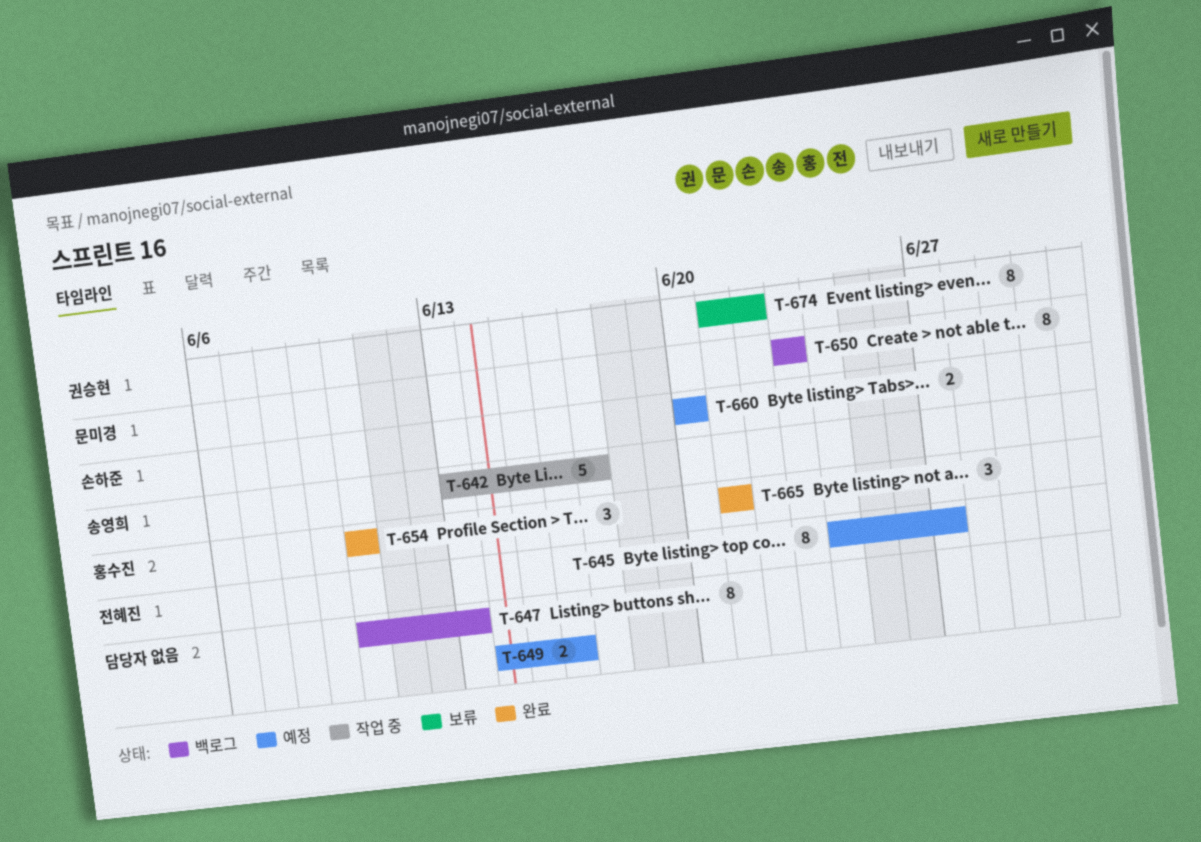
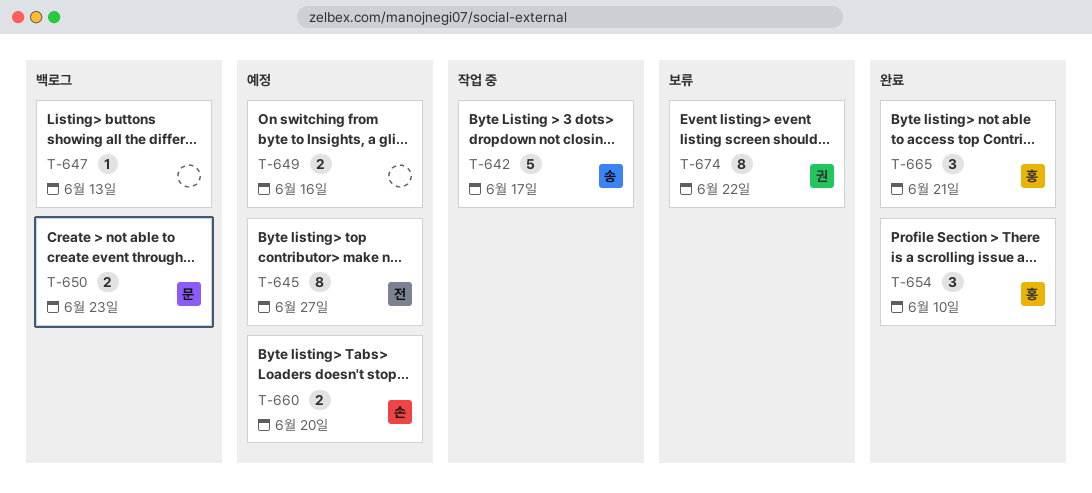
T-647, estimate: 8 -> 1
T-650, estimate: 8 -> 2

